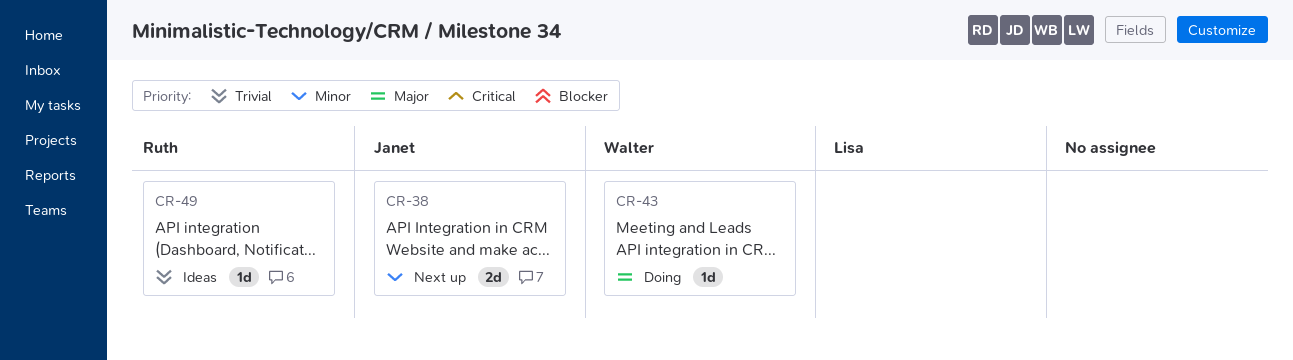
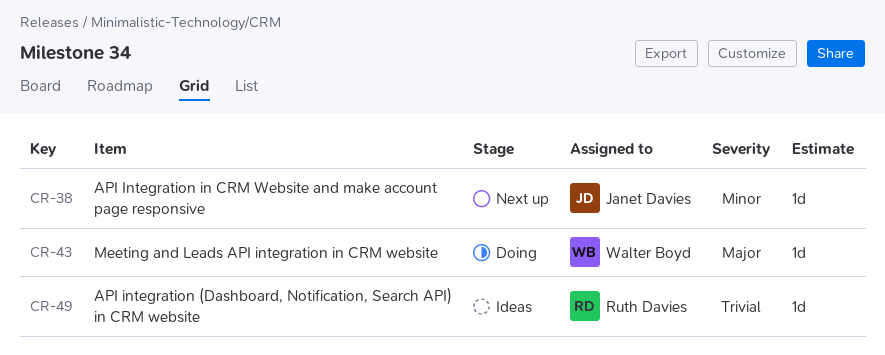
CR-38, estimate: 2d -> 1d

